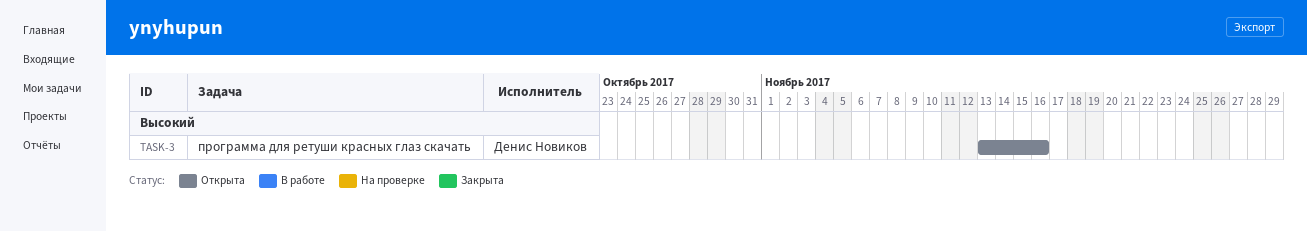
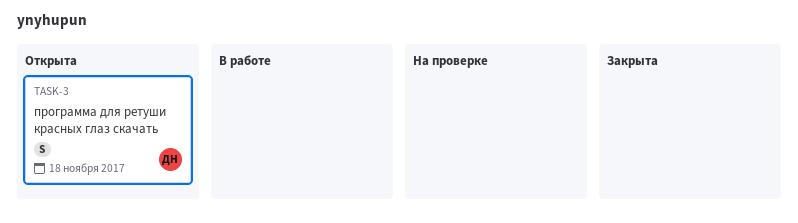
TASK-3, due: Nov 16 -> Nov 18

